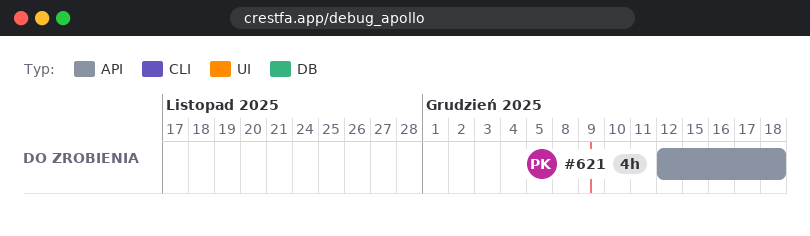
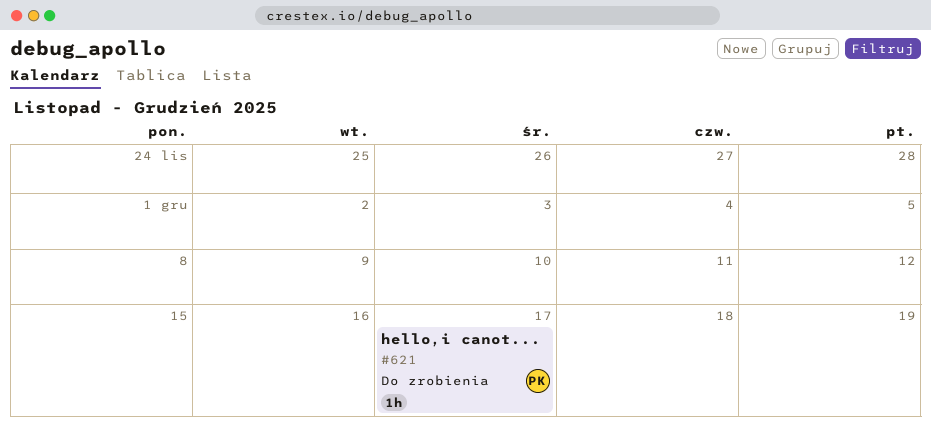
#621, estimate: 4h -> 1h
#621, due: Dec 18 -> Dec 17

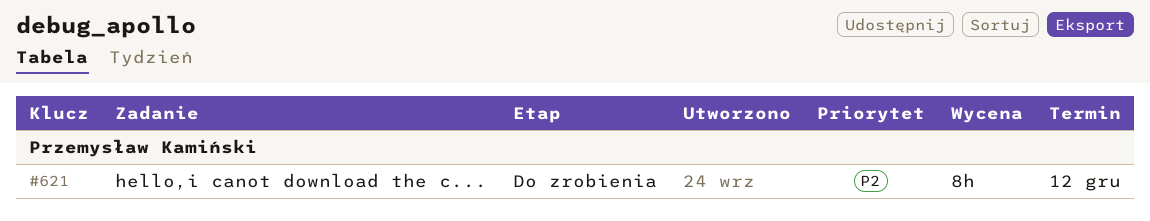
#621, estimate: 1h -> 8h
#621, due: Dec 17 -> Dec 12

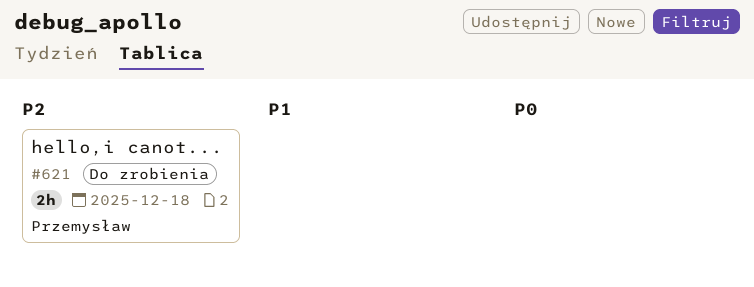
#621, estimate: 8h -> 2h
#621, due: Dec 12 -> Dec 18

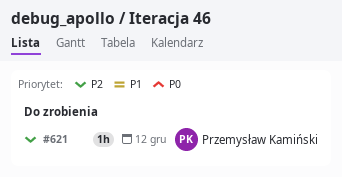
#621, estimate: 2h -> 1h
#621, due: Dec 18 -> Dec 12

